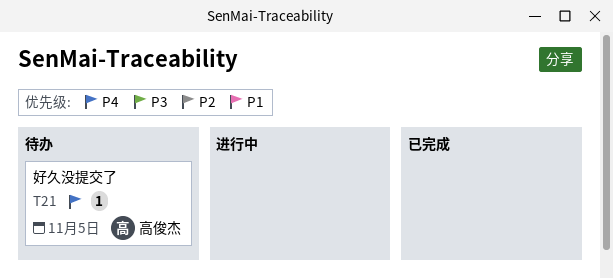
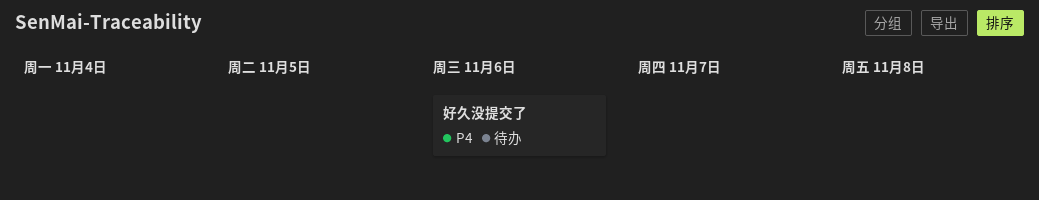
好久没提交了, due: Nov 5 -> Nov 6

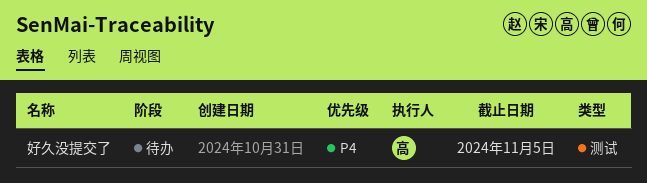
好久没提交了, due: Nov 6 -> Nov 5

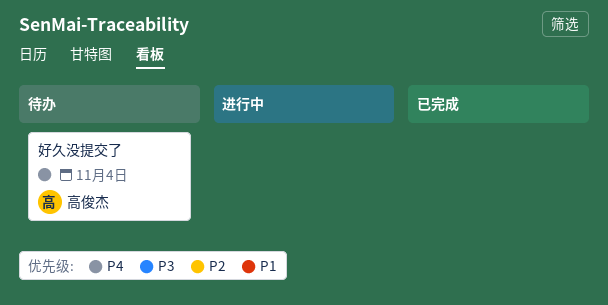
好久没提交了, due: Nov 5 -> Nov 4

